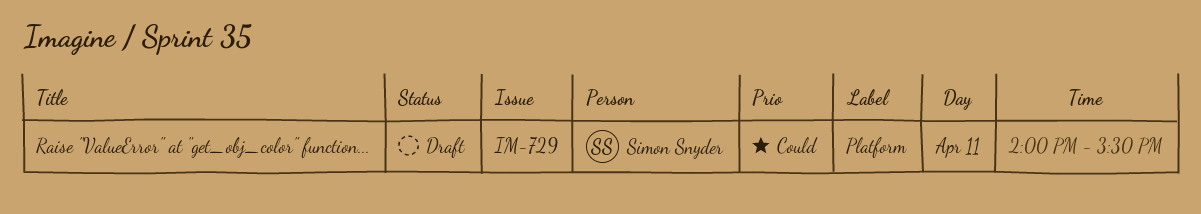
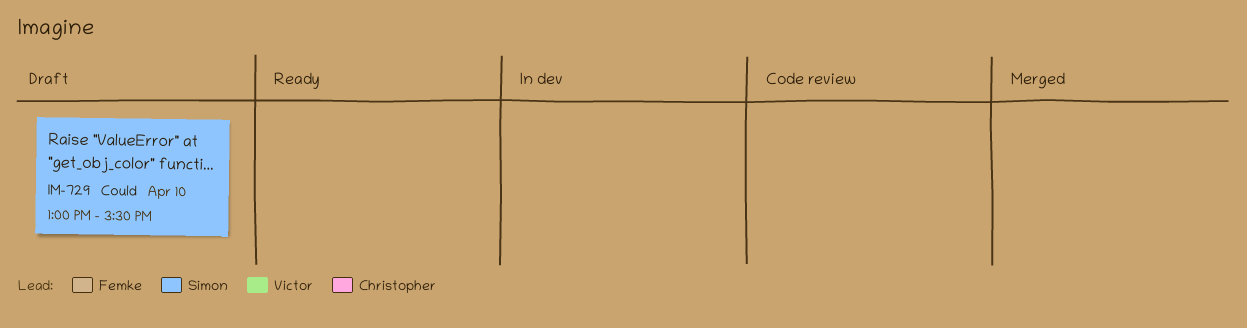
IM-729, day: Apr 11 -> Apr 10
IM-729, begins: 14:00 -> 13:00

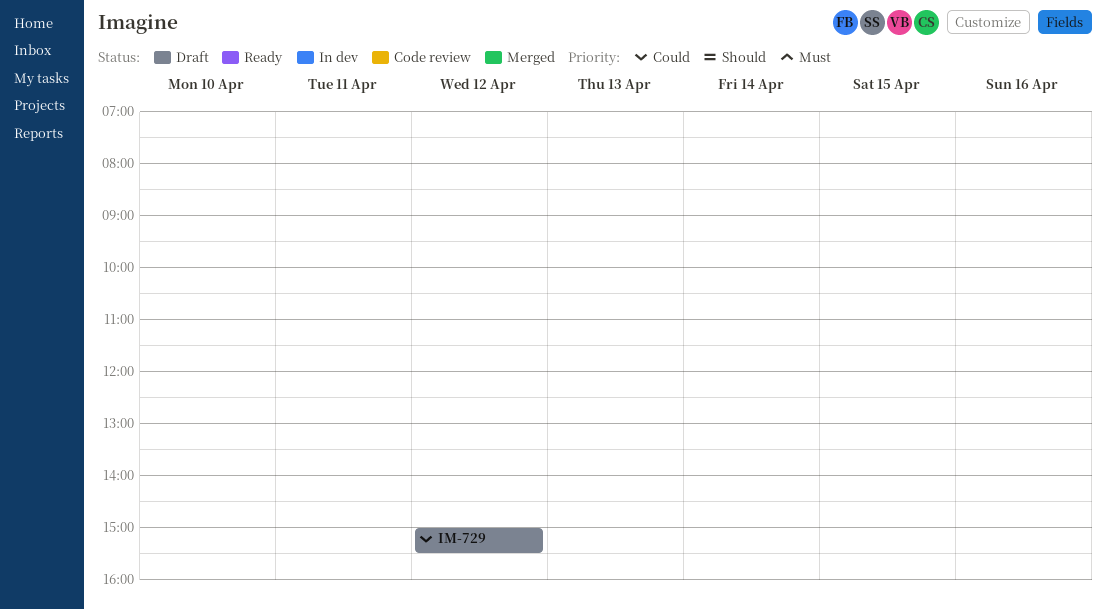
IM-729, day: Apr 10 -> Apr 12
IM-729, begins: 13:00 -> 15:00

